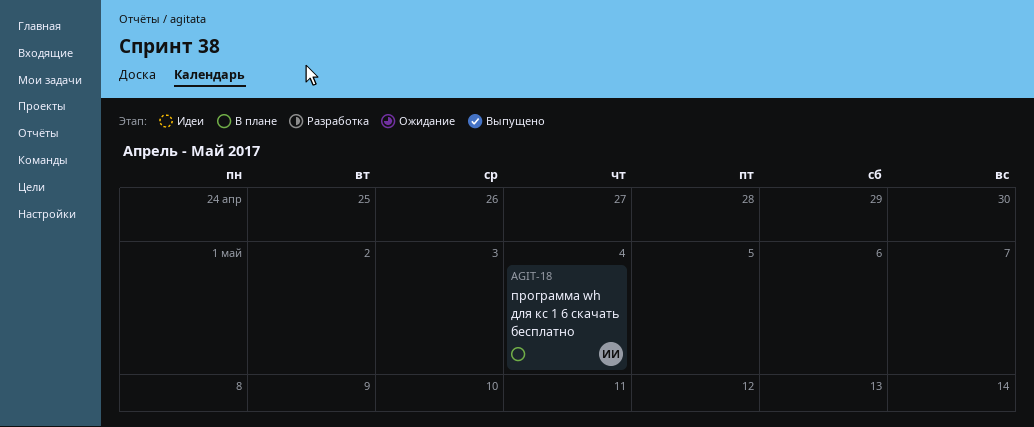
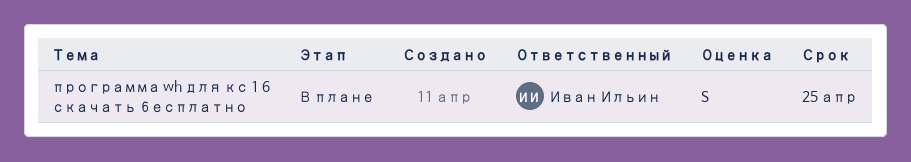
программа wh для кс 1 6 скачать бесплатно, due: May 4 -> Apr 25

